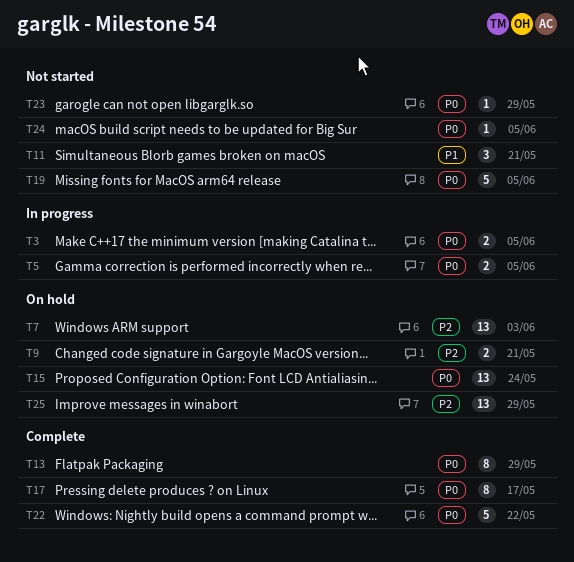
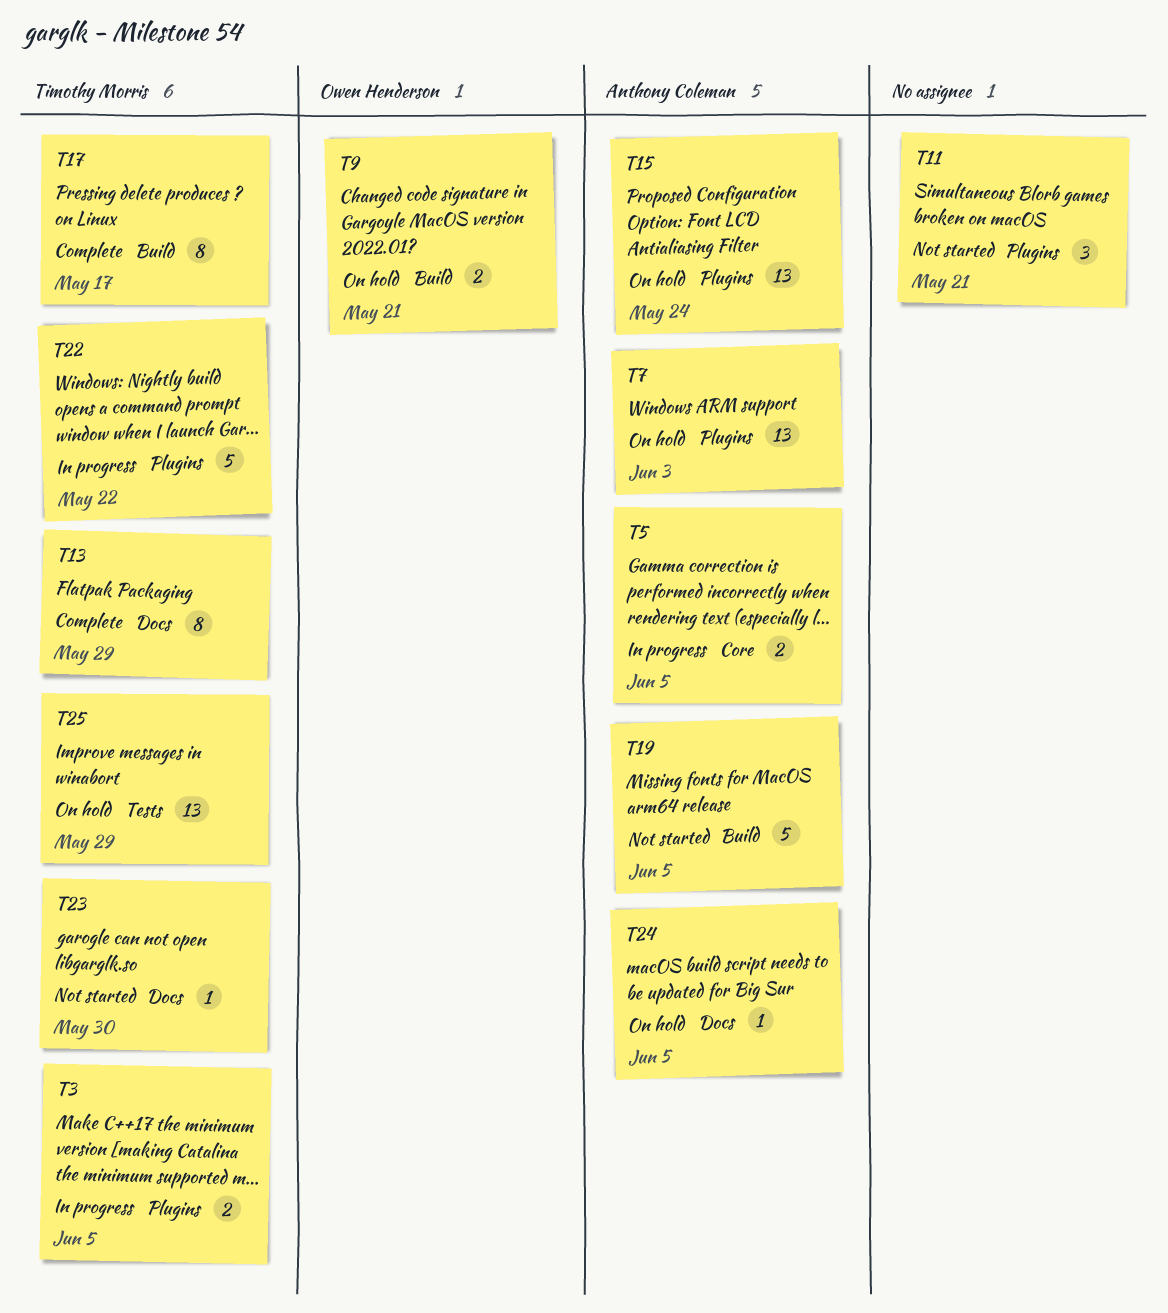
T22, status: Complete -> In progress
T23, due: May 29 -> May 30
T24, status: Not started -> On hold

